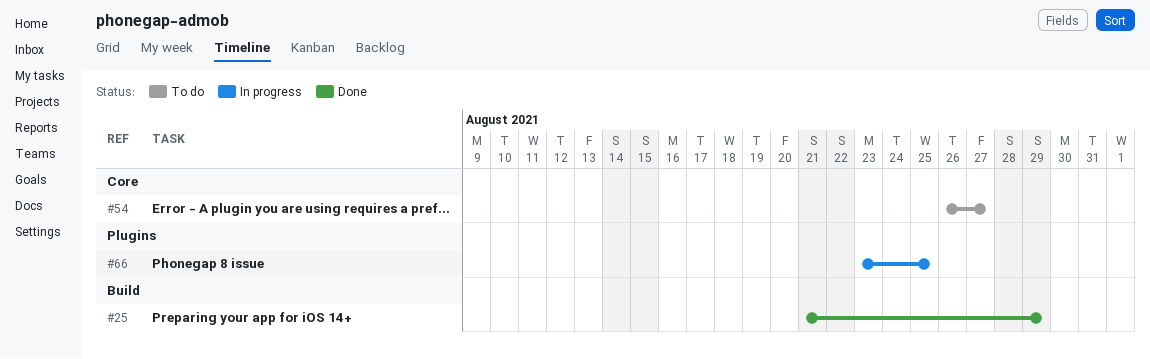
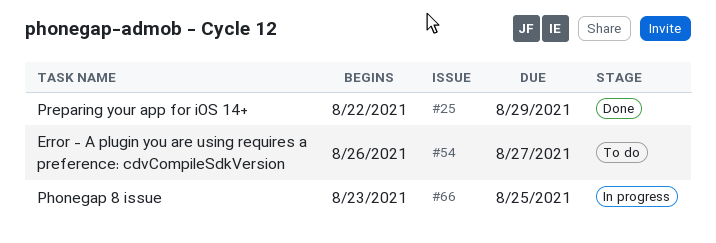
#25, start: Aug 21 -> Aug 22

